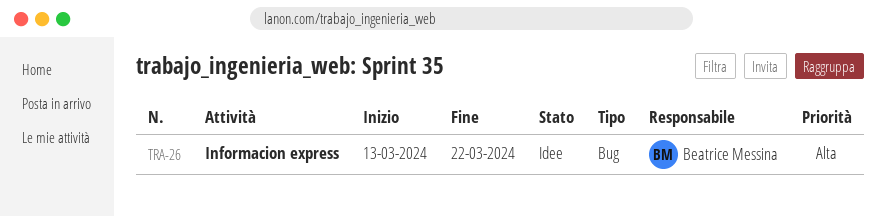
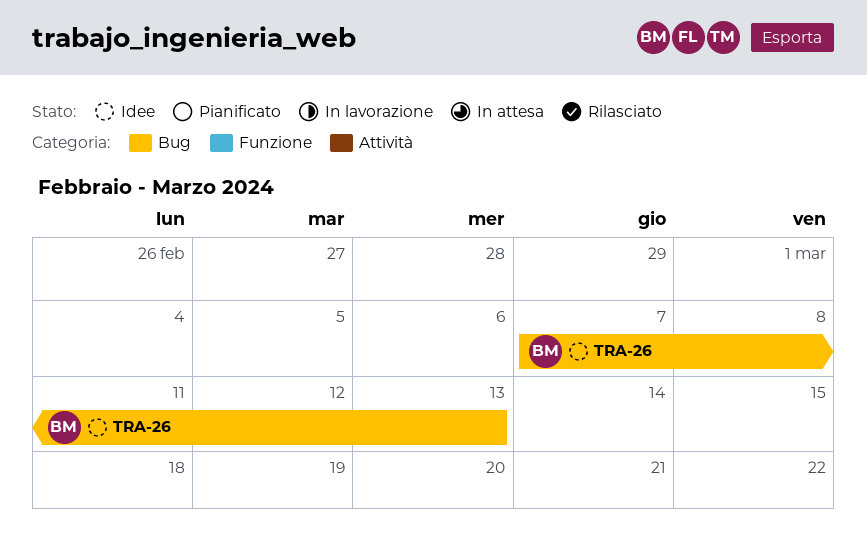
TRA-26, start: Mar 13 -> Mar 7
TRA-26, due: Mar 22 -> Mar 13

